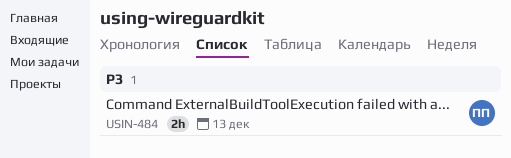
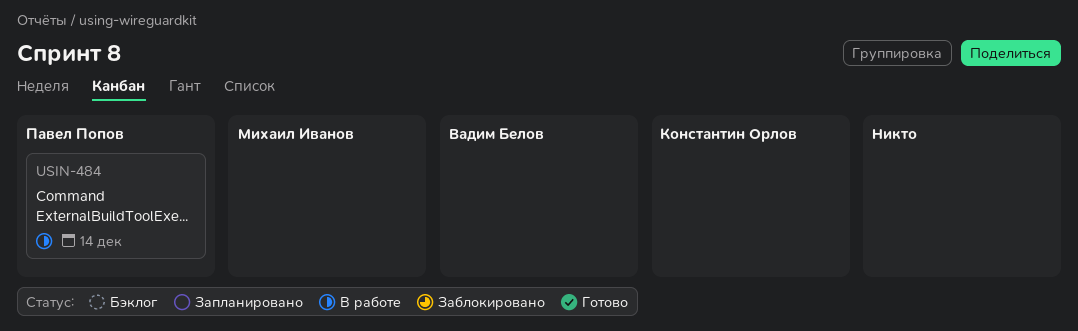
USIN-484, due: Dec 13 -> Dec 14

